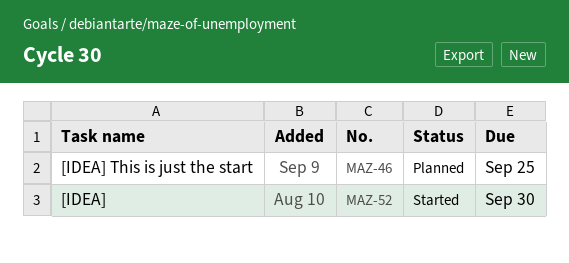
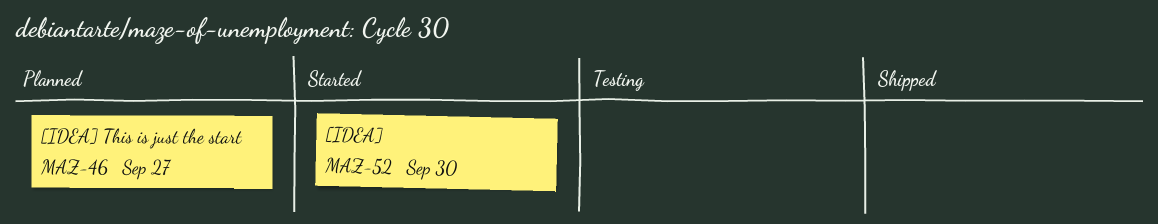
MAZ-46, due: Sep 25 -> Sep 27

